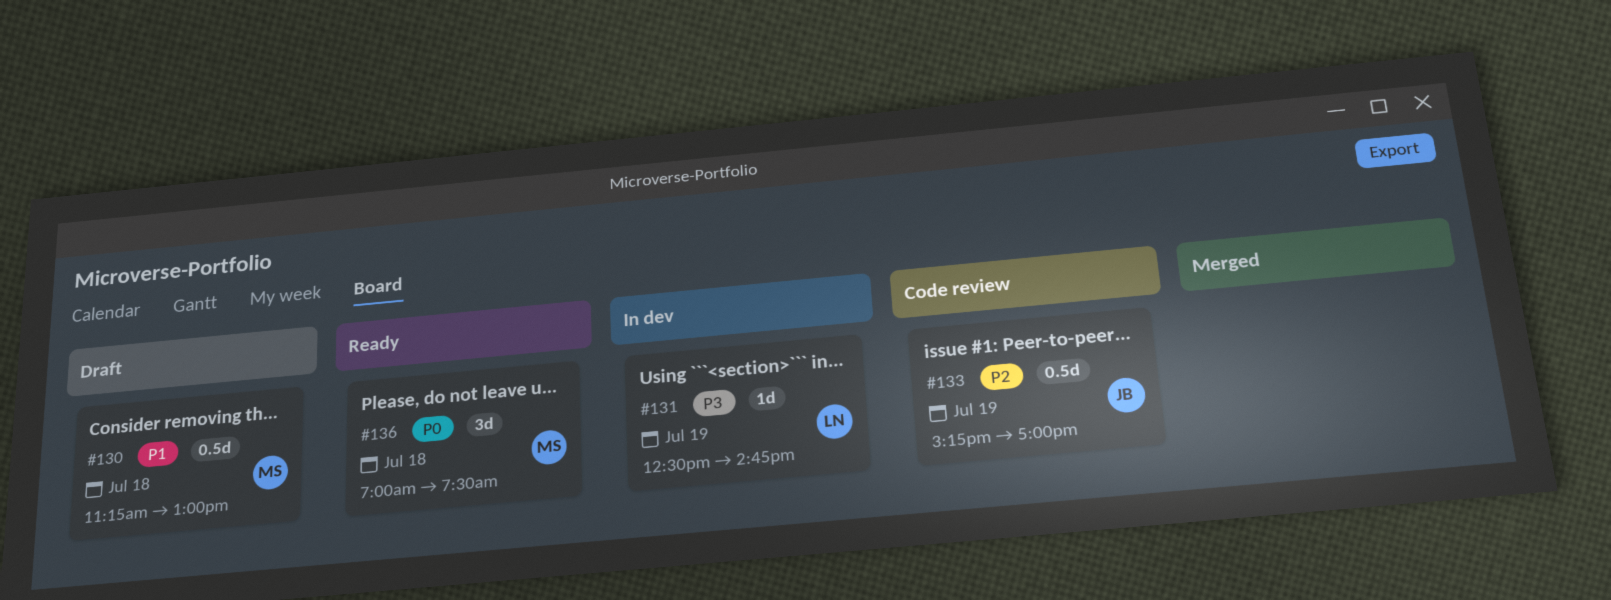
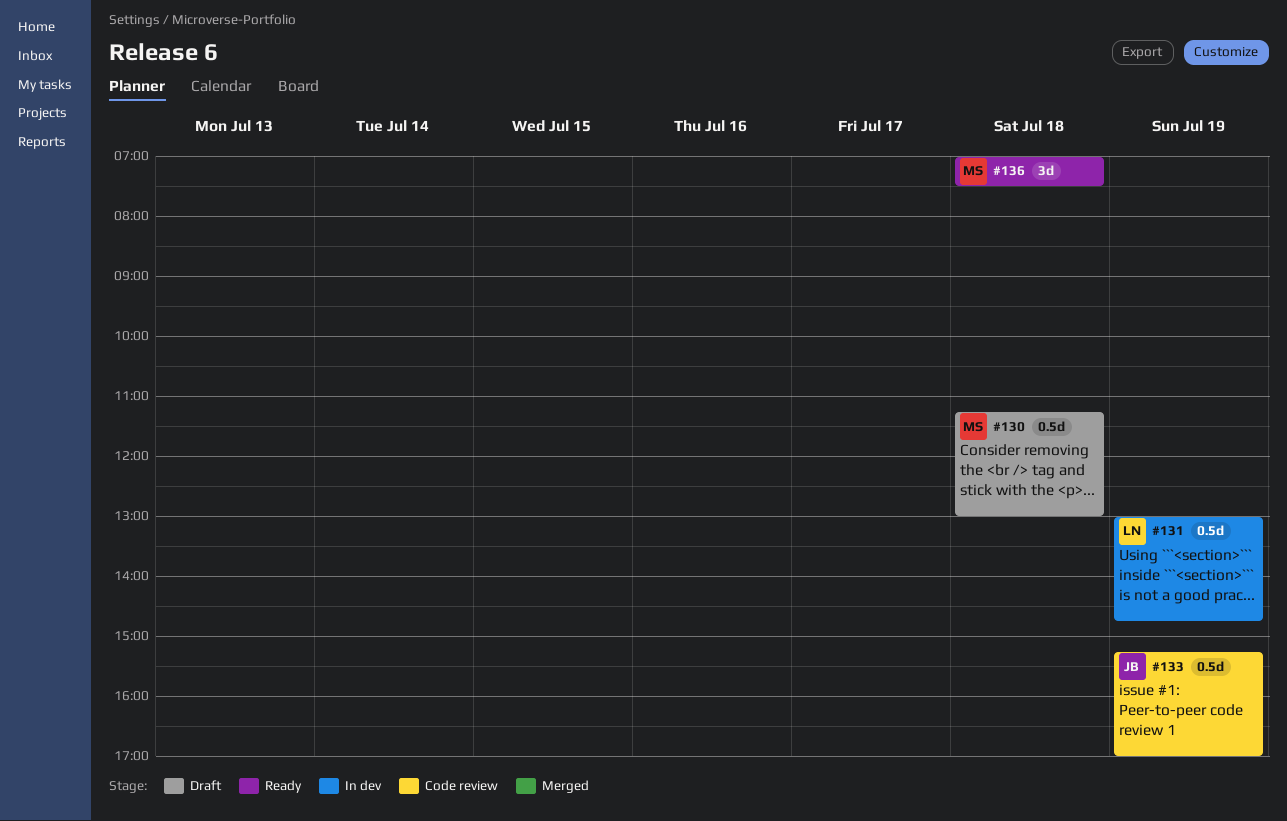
#131, estimate: 1d -> 0.5d
#131, begins: 12:30 -> 13:00

